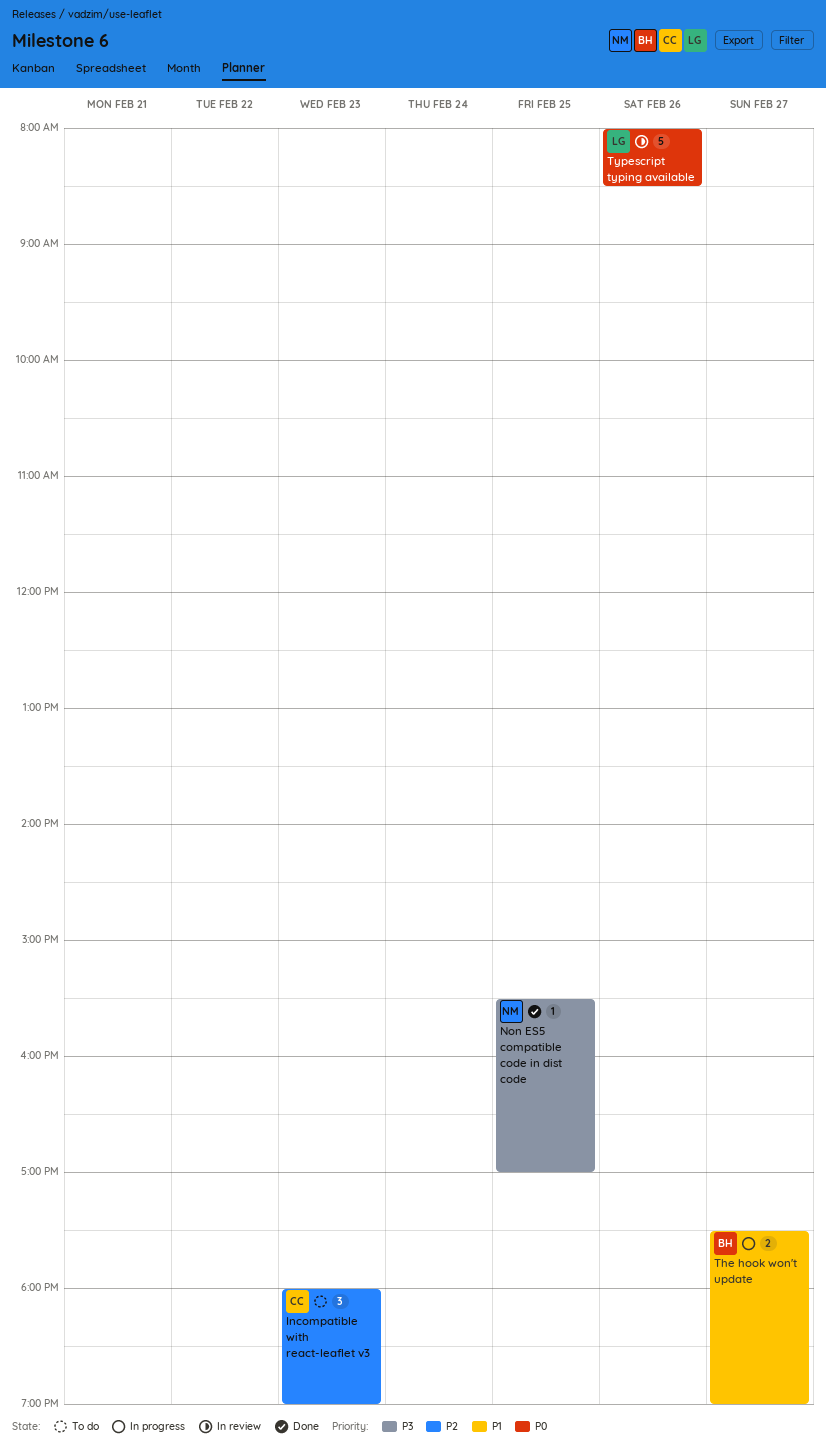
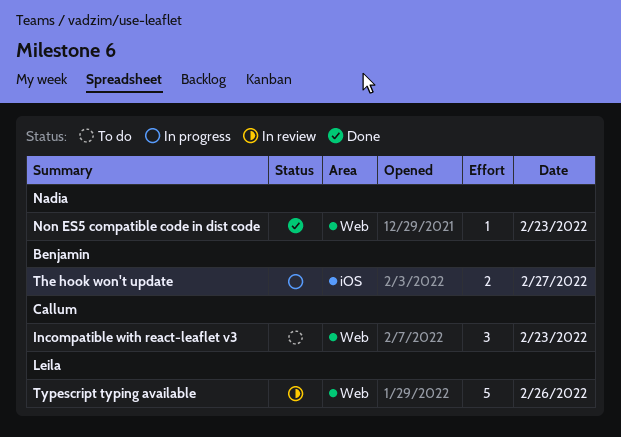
Non ES5 compatible code in dist code, day: Feb 25 -> Feb 23

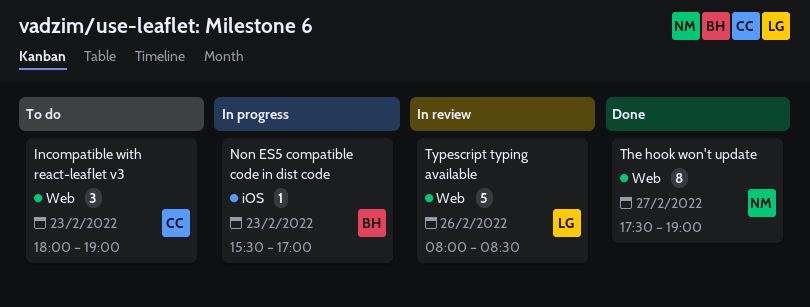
Non ES5 compatible code in dist code, status: Done -> In progress
Non ES5 compatible code in dist code, owner: Nadia -> Benjamin
Non ES5 compatible code in dist code, label: Web -> iOS
The hook won't update, status: In progress -> Done
The hook won't update, owner: Benjamin -> Nadia
The hook won't update, label: iOS -> Web
The hook won't update, estimate: 2 -> 8

